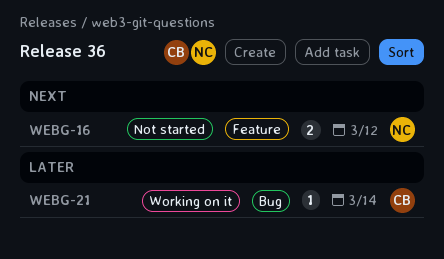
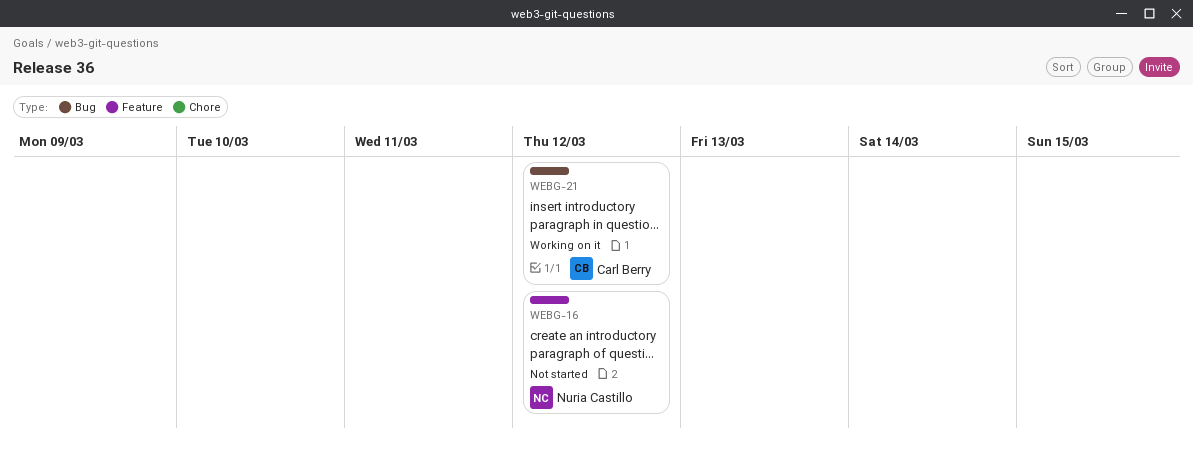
WEBG-21, due: Mar 14 -> Mar 12

